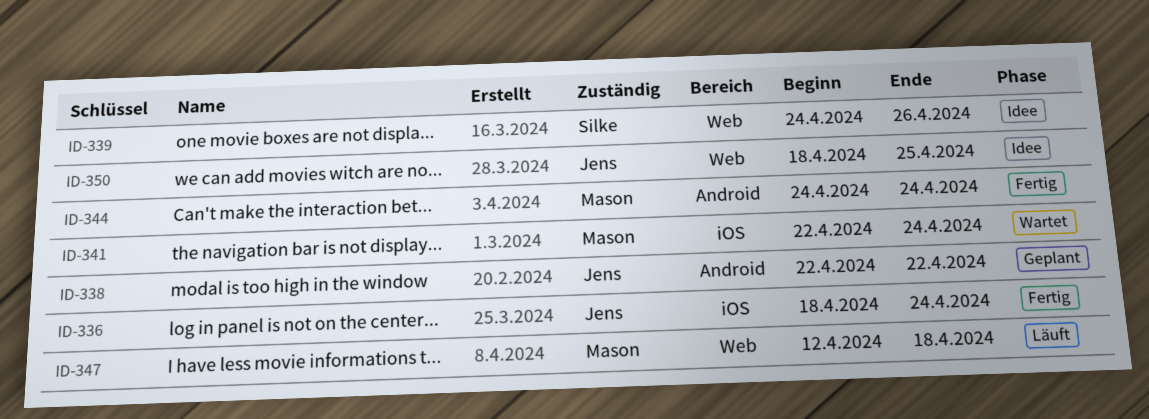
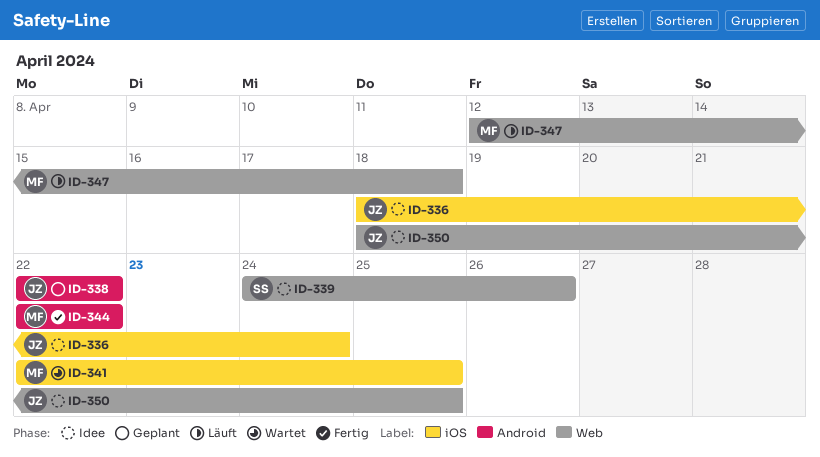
ID-336, status: Fertig -> Idee
ID-341, due: Apr 24 -> Apr 25
ID-344, start: Apr 24 -> Apr 22
ID-344, due: Apr 24 -> Apr 22

